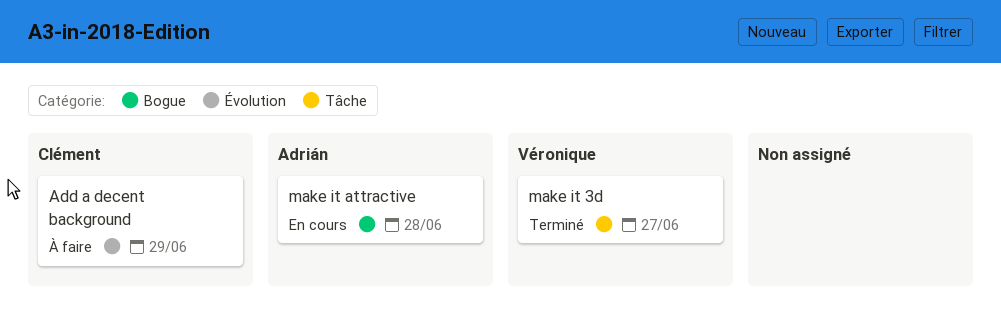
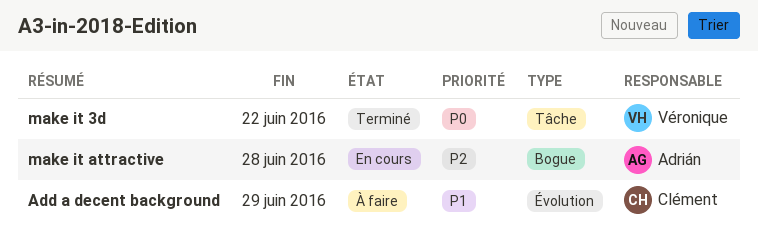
make it 3d, due: Jun 27 -> Jun 22

